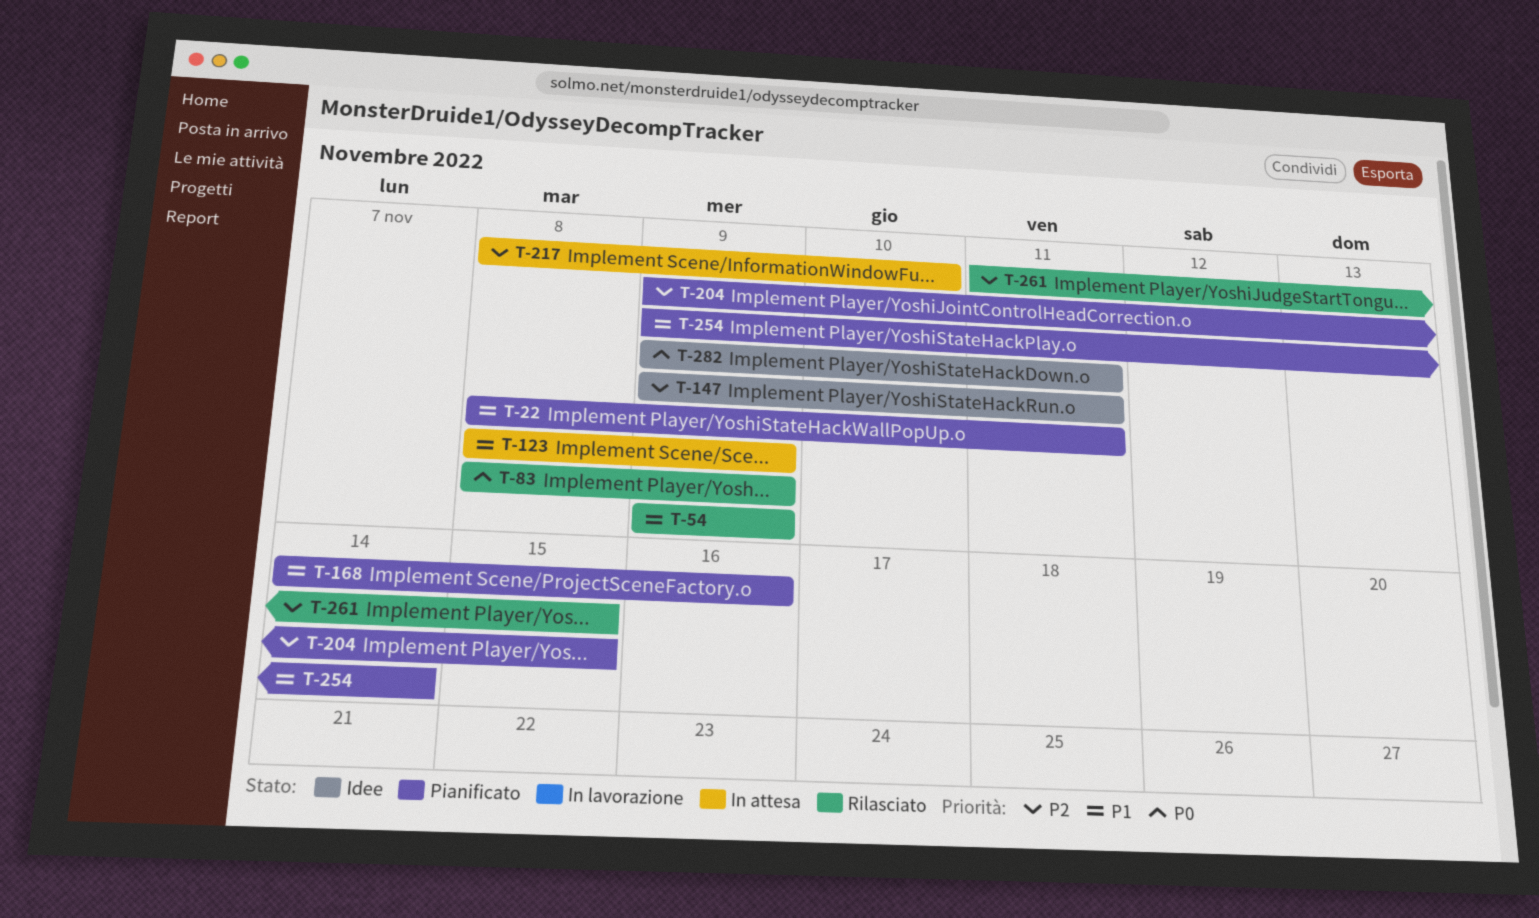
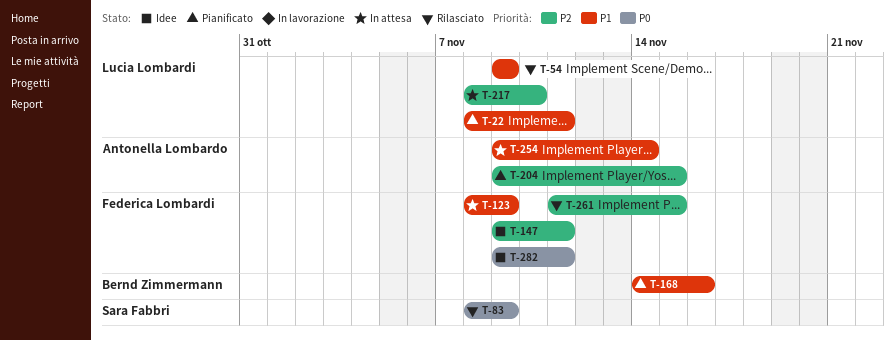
T-254, status: Pianificato -> In attesa

